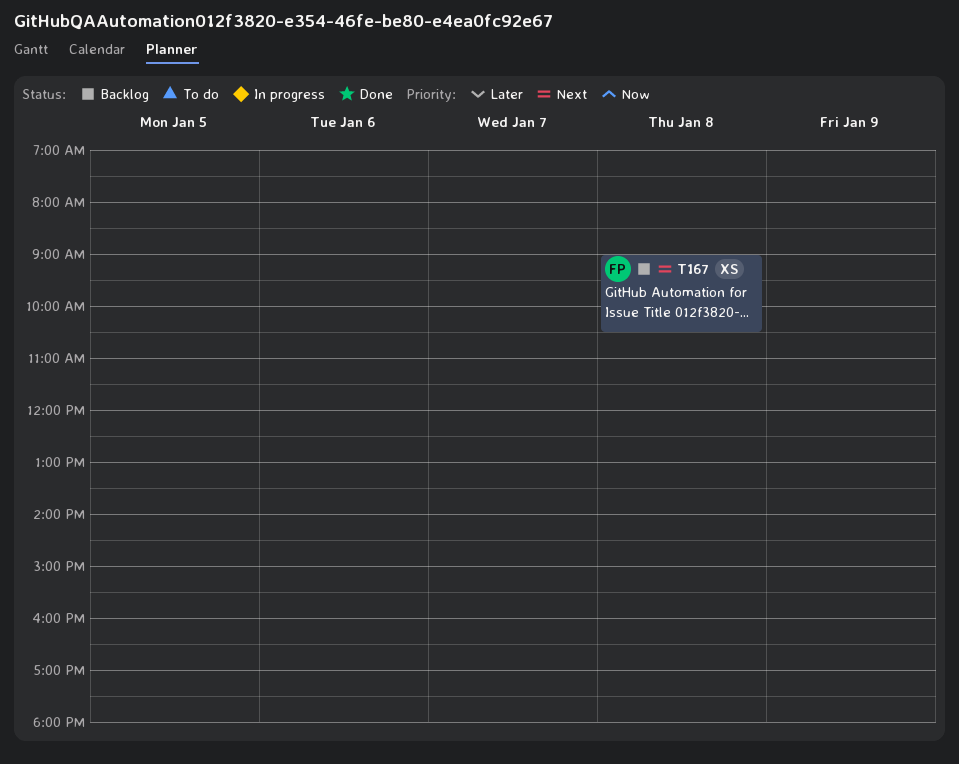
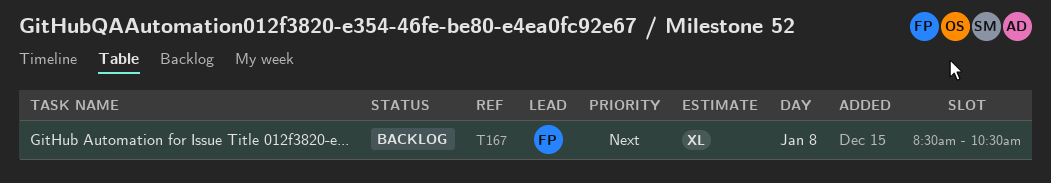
T167, estimate: XS -> XL
T167, begins: 09:00 -> 08:30

